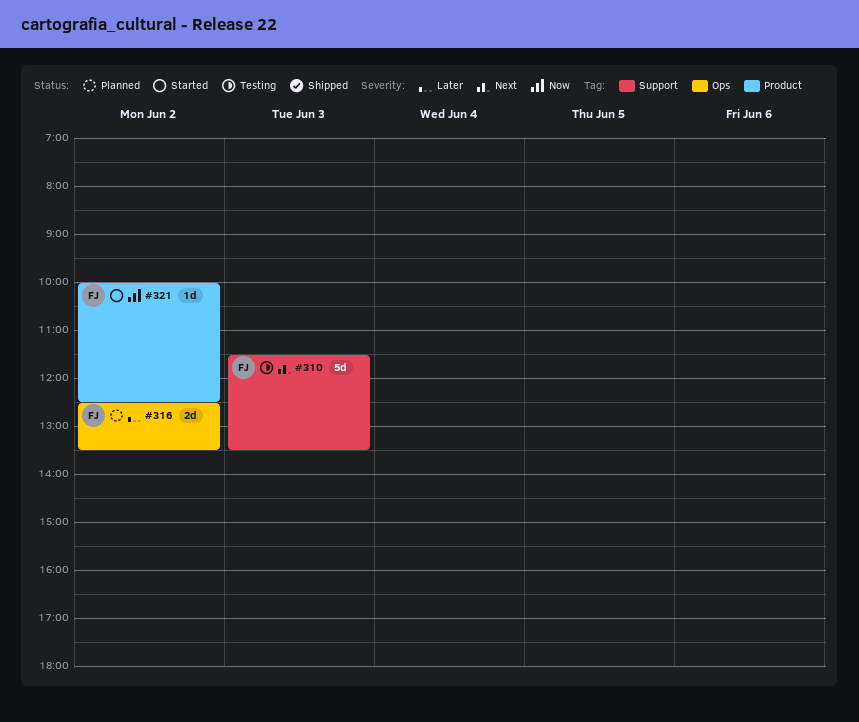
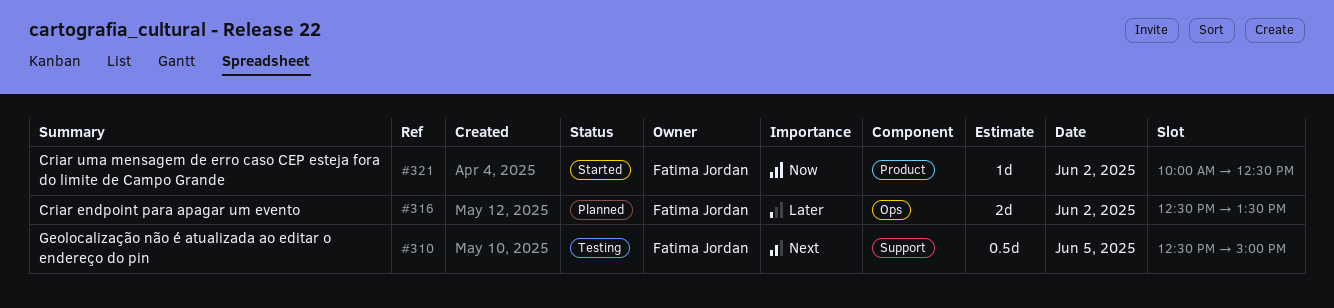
#310, estimate: 5d -> 0.5d
#310, day: Jun 3 -> Jun 5
#310, begins: 11:30 -> 12:30
#310, ends: 13:30 -> 15:00

